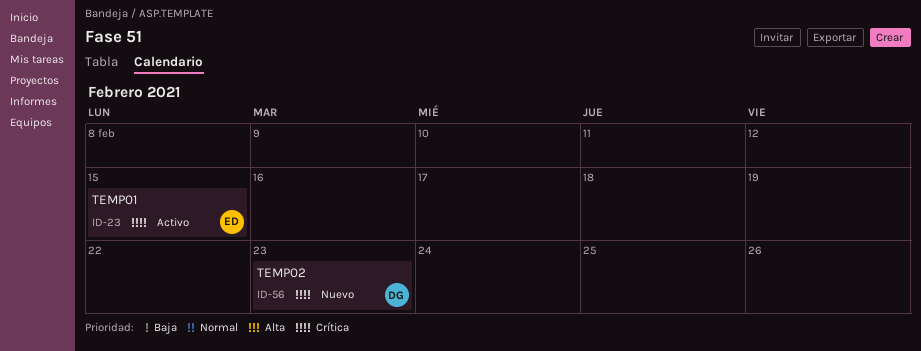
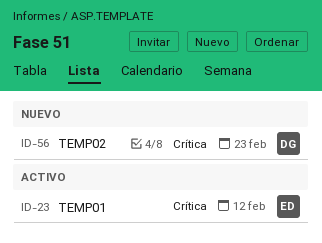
ID-23, due: Feb 15 -> Feb 12

